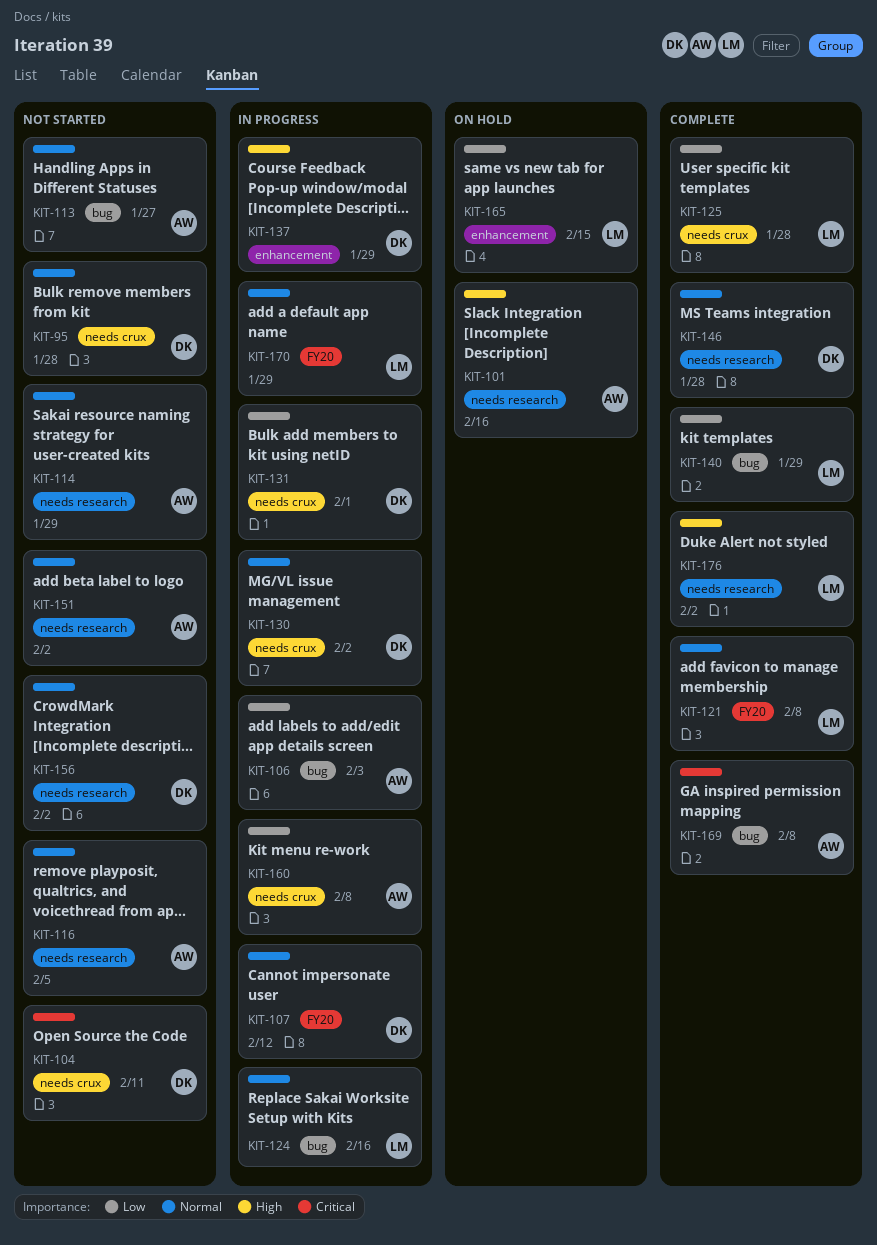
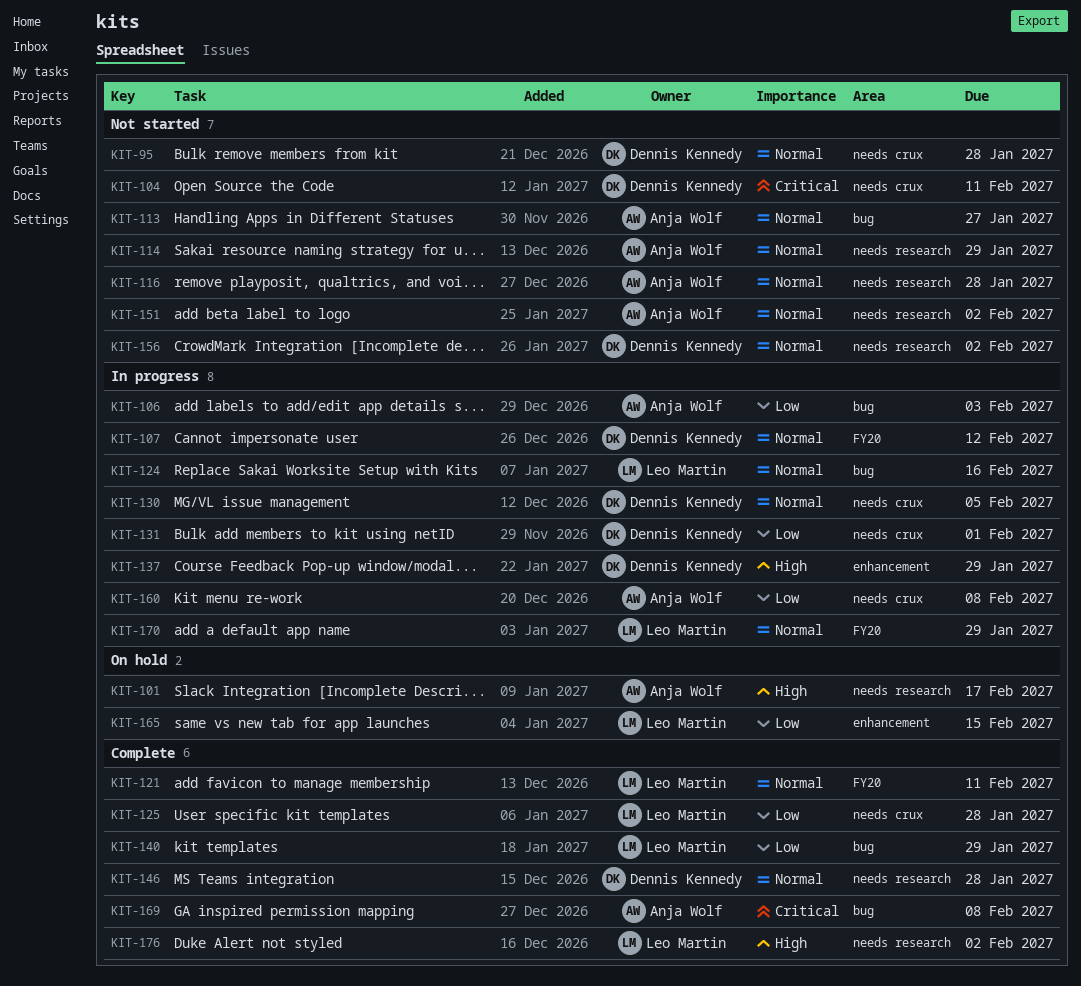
KIT-101, due: Feb 16 -> Feb 17
KIT-116, due: Feb 5 -> Jan 28
KIT-121, due: Feb 8 -> Feb 11
KIT-130, due: Feb 2 -> Feb 5

